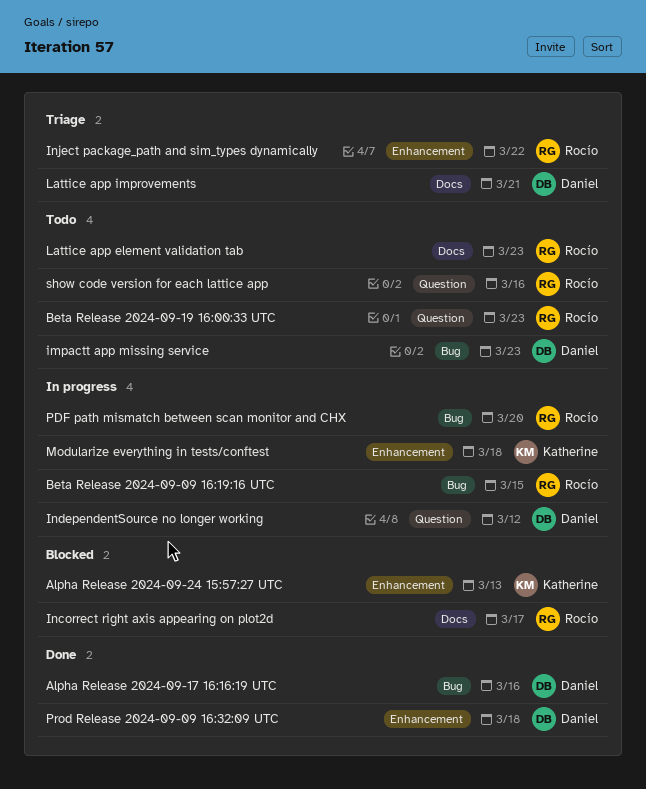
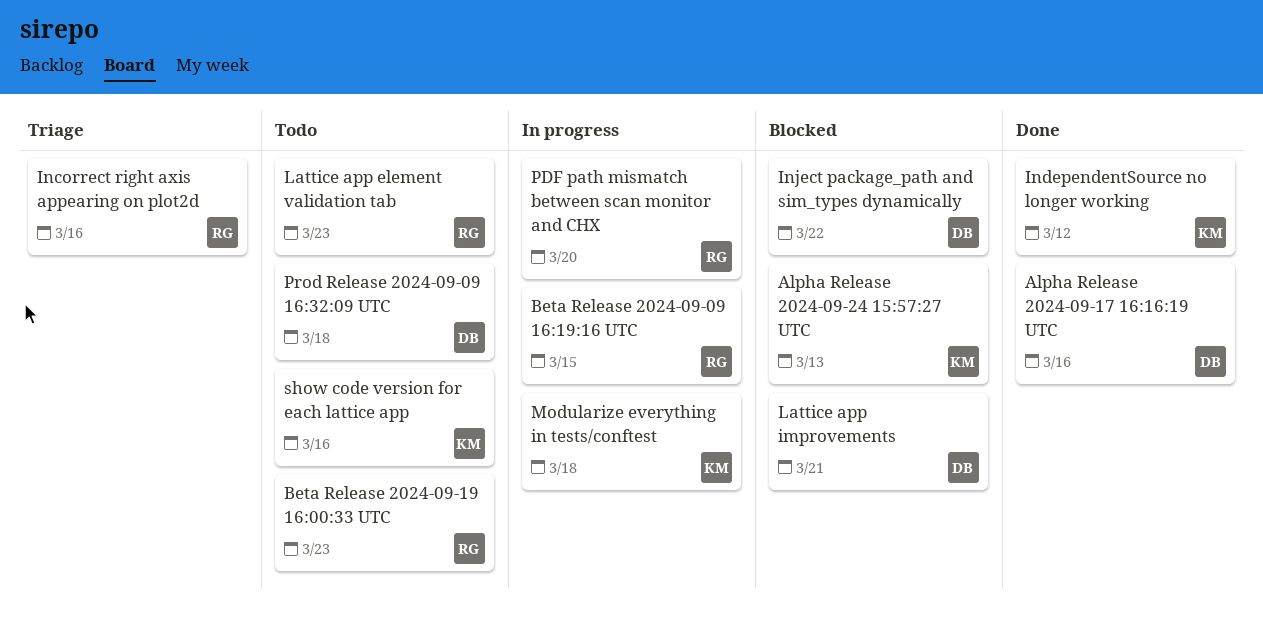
impactt app missing service: present -> none
Incorrect right axis appearing on plot2d, status: Blocked -> Triage
Incorrect right axis appearing on plot2d, due: Mar 17 -> Mar 16
IndependentSource no longer working, status: In progress -> Done
IndependentSource no longer working, owner: Daniel -> Katherine
Inject package_path and sim_types dynamically, status: Triage -> Blocked
Inject package_path and sim_types dynamically, owner: Rocío -> Daniel
Lattice app improvements, status: Triage -> Blocked
Prod Release 2024-09-09 16:32:09 UTC, status: Done -> Todo
show code version for each lattice app, owner: Rocío -> Katherine

